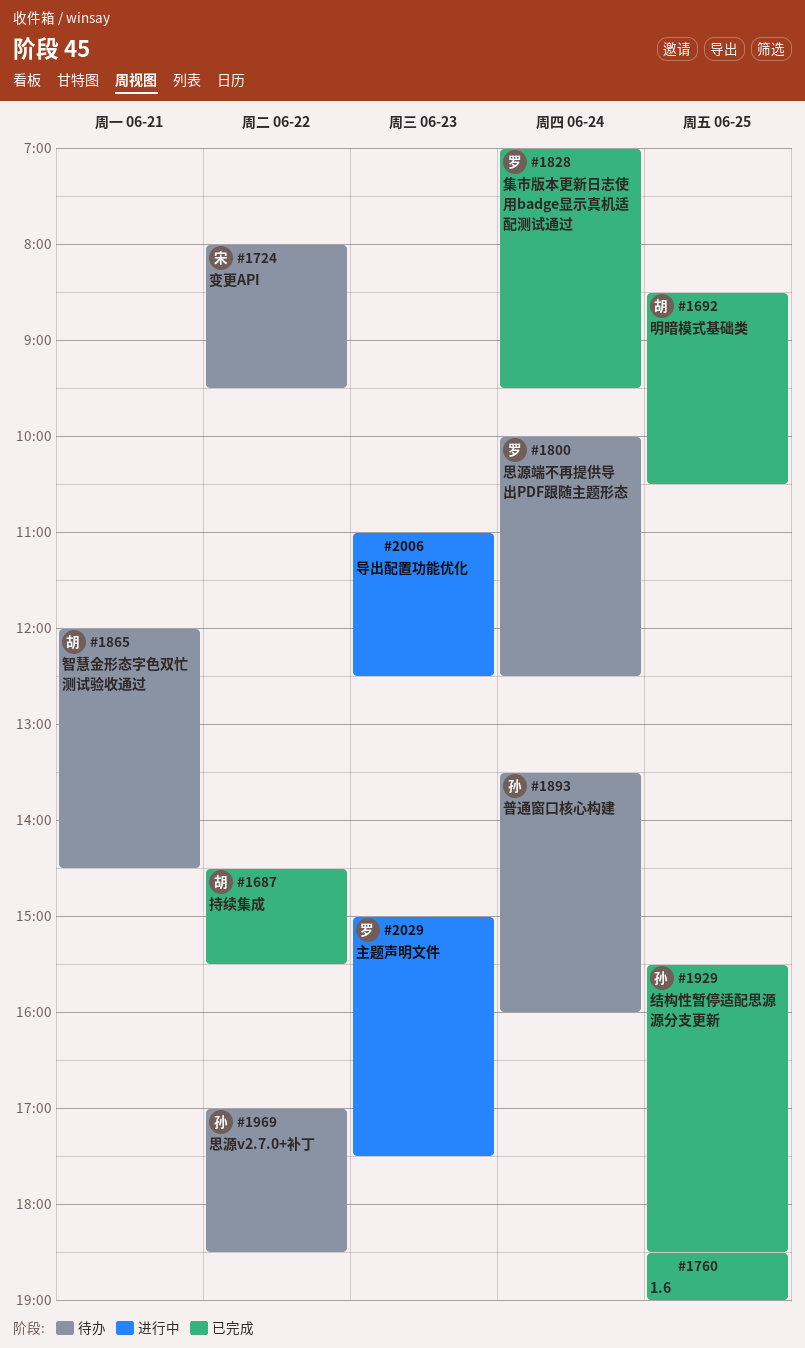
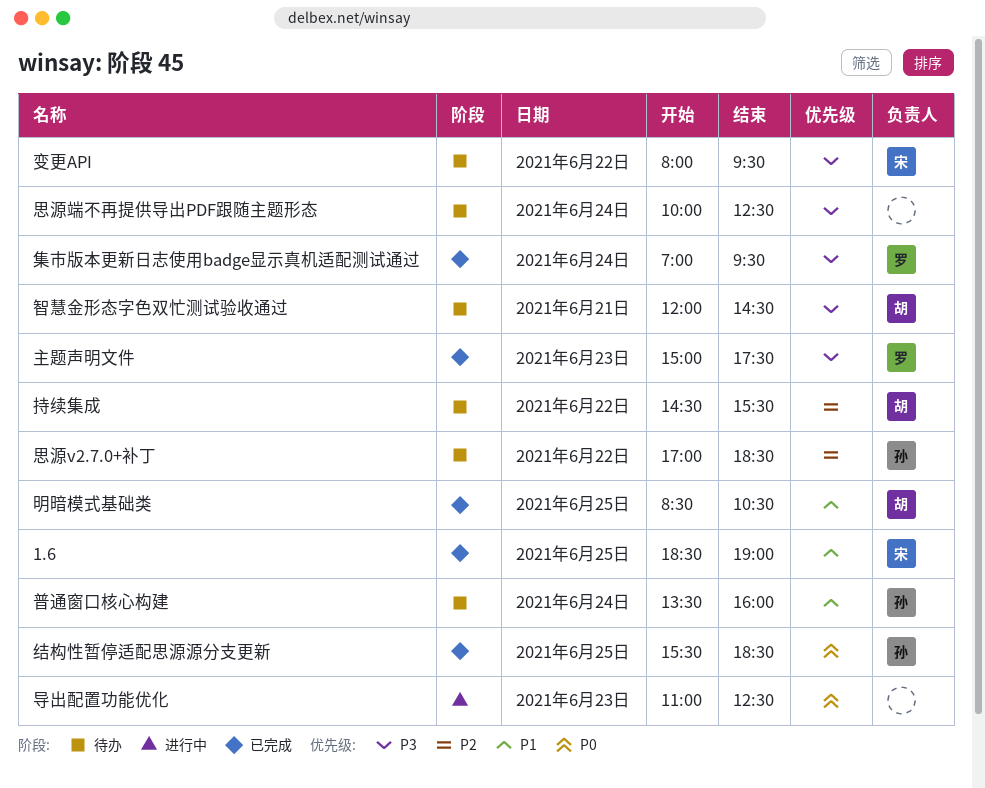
1.6, owner: none -> 宋
主题声明文件, status: 进行中 -> 已完成
思源端不再提供导出PDF跟随主题形态, owner: 罗 -> none
持续集成, status: 已完成 -> 待办

